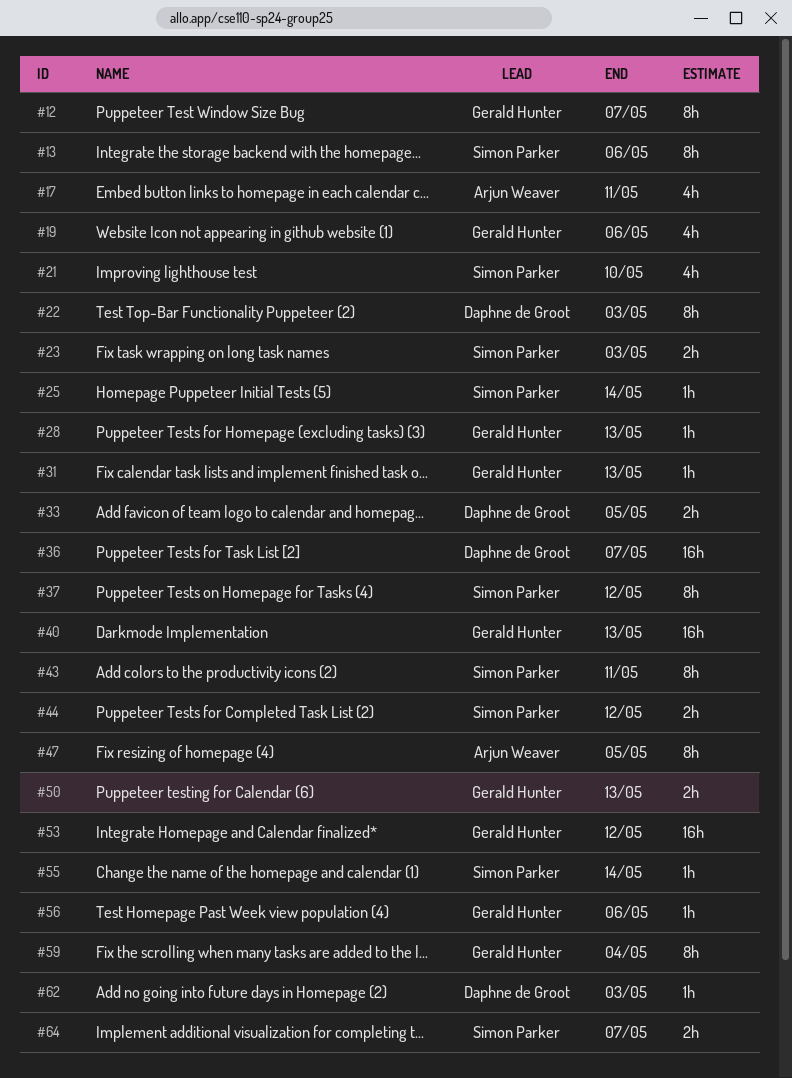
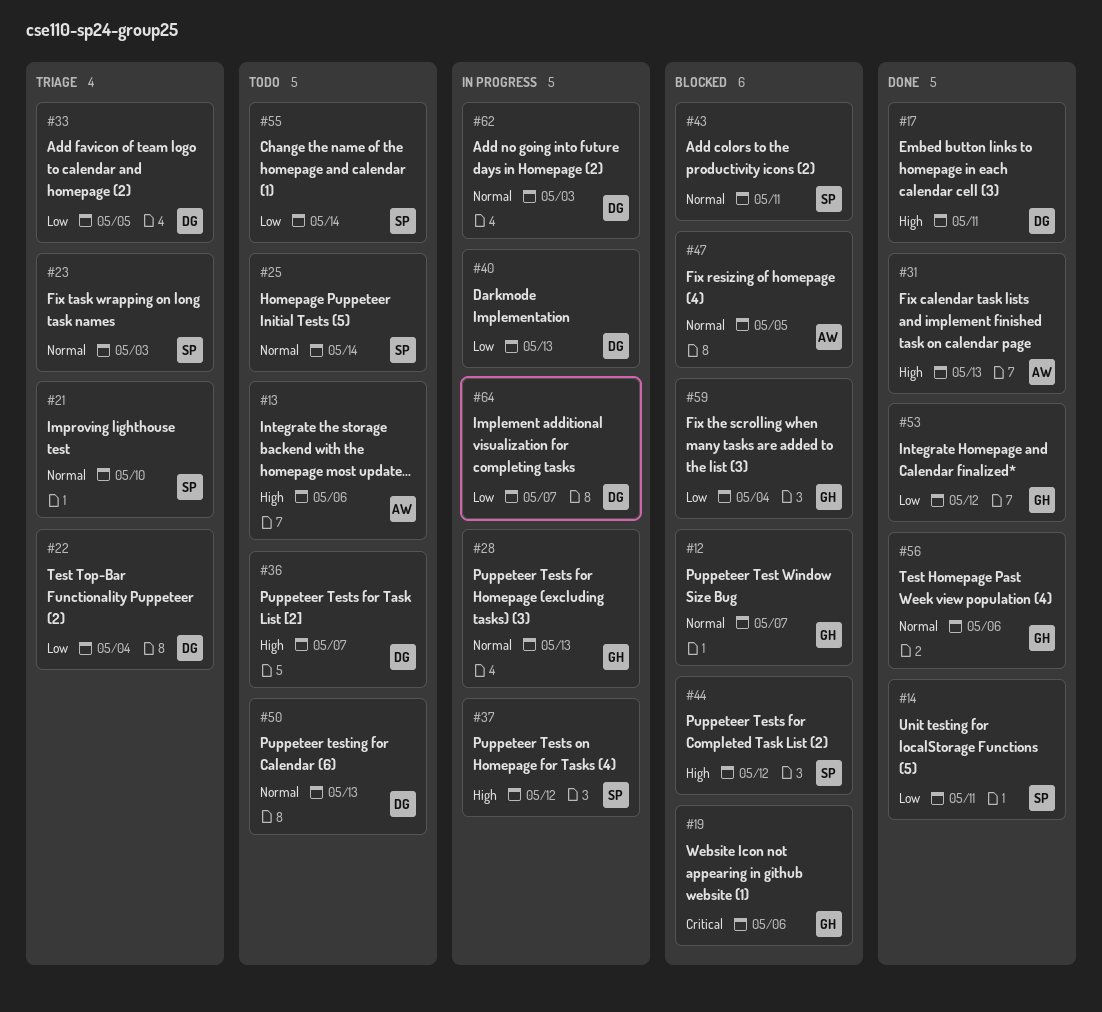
#13, owner: Simon Parker -> Arjun Weaver
#14: none -> present
#17, owner: Arjun Weaver -> Daphne de Groot
#22, due: May 3 -> May 4
#31, owner: Gerald Hunter -> Arjun Weaver
#40, owner: Gerald Hunter -> Daphne de Groot
#50, owner: Gerald Hunter -> Daphne de Groot
#64, owner: Simon Parker -> Daphne de Groot

